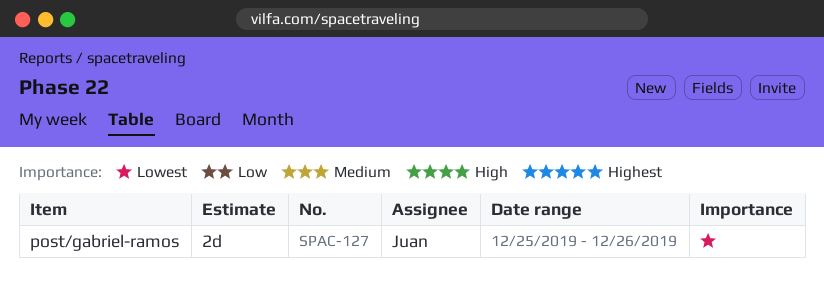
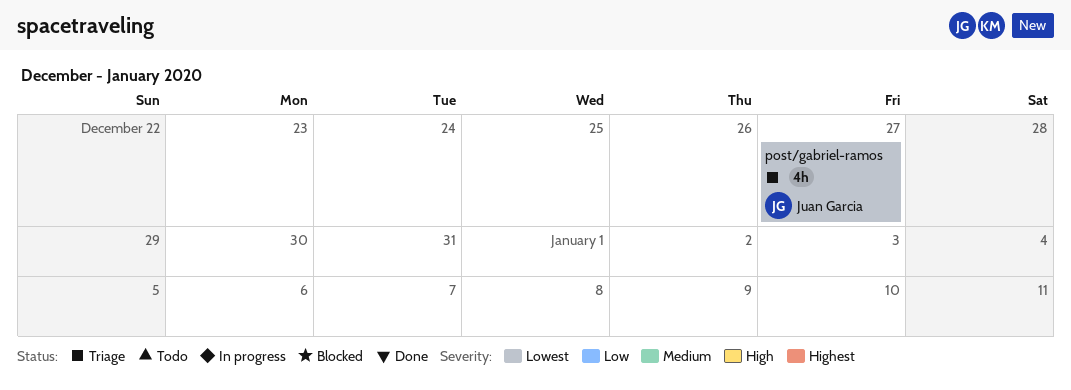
post/gabriel-ramos, estimate: 2d -> 4h
post/gabriel-ramos, due: Dec 26 -> Dec 27

